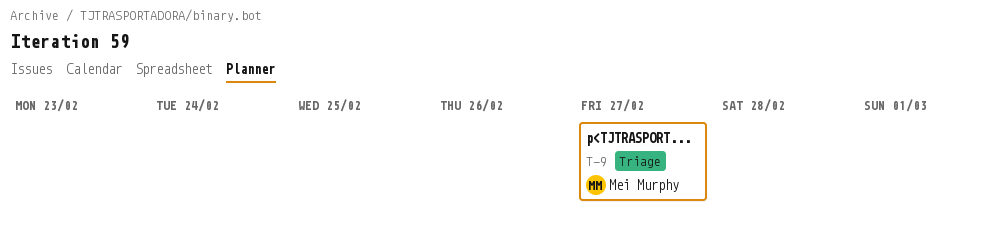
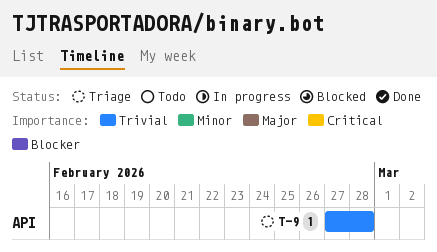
T-9, due: Feb 27 -> Feb 28

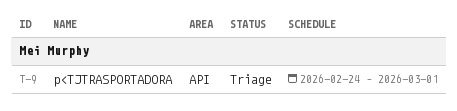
T-9, start: Feb 27 -> Feb 24
T-9, due: Feb 28 -> Mar 1

